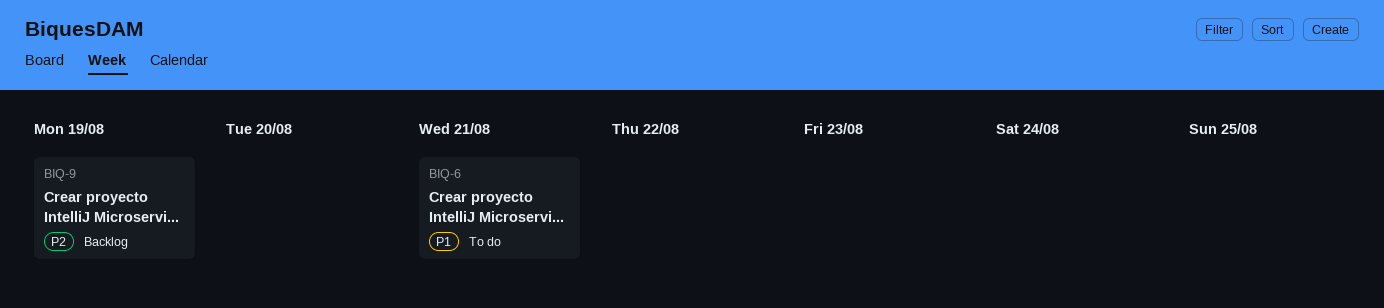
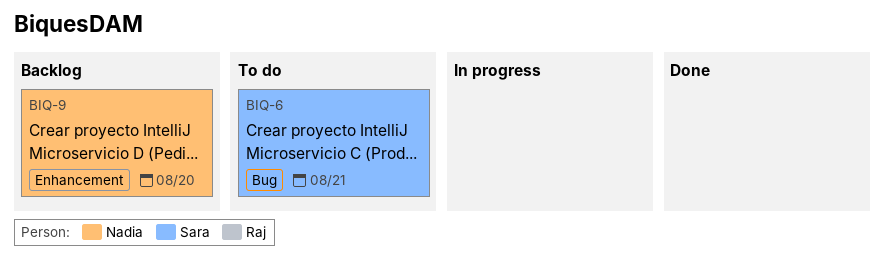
BIQ-9, due: Aug 19 -> Aug 20

